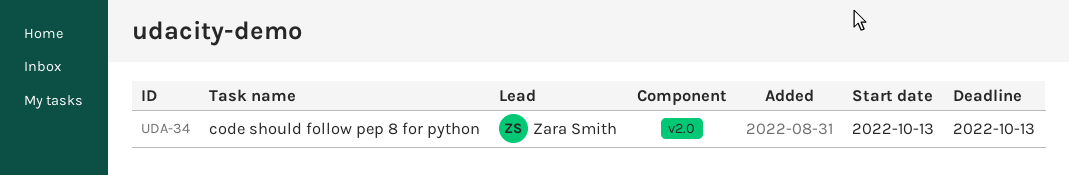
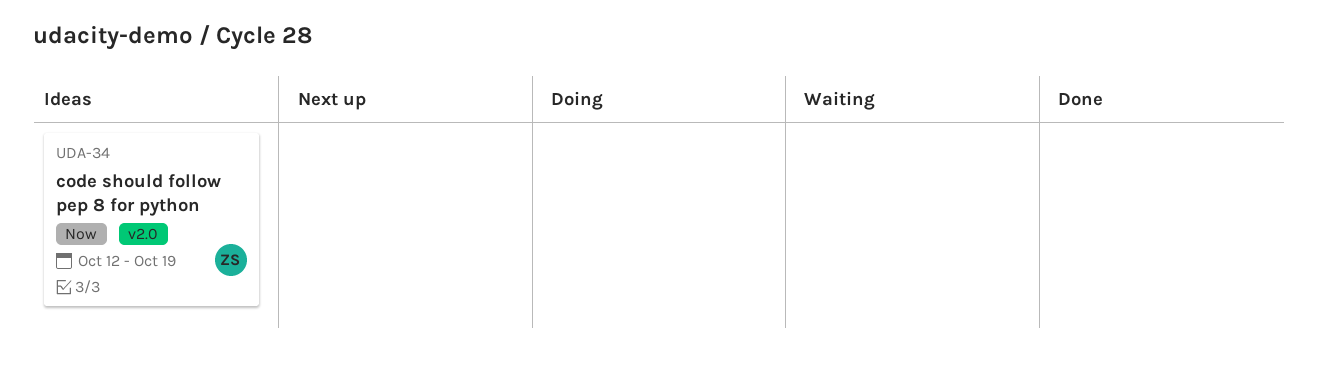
UDA-34, start: Oct 13 -> Oct 12
UDA-34, due: Oct 13 -> Oct 19

